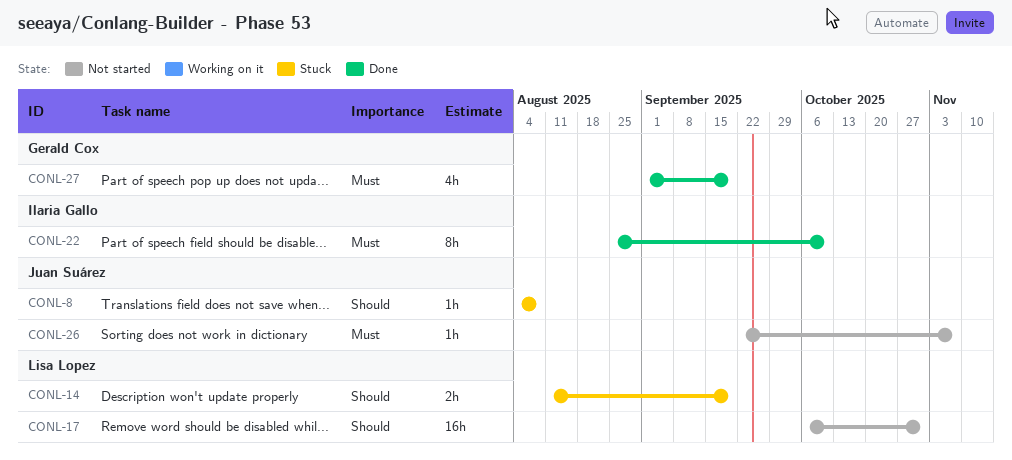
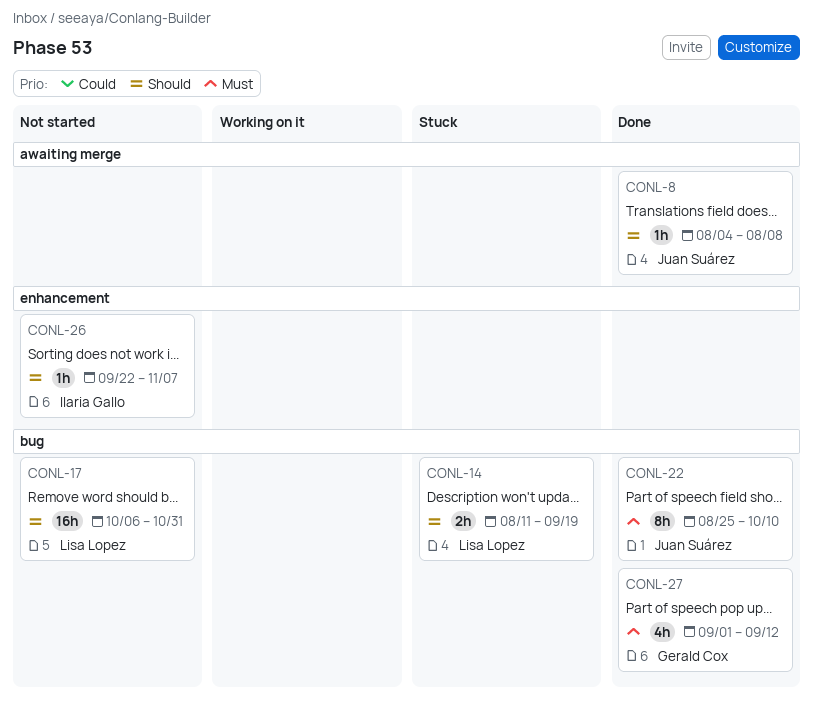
CONL-8, status: Stuck -> Done
CONL-22, owner: Ilaria Gallo -> Juan Suárez
CONL-26, owner: Juan Suárez -> Ilaria Gallo
CONL-26, priority: Must -> Should
CONL-27, due: Sep 19 -> Sep 12

